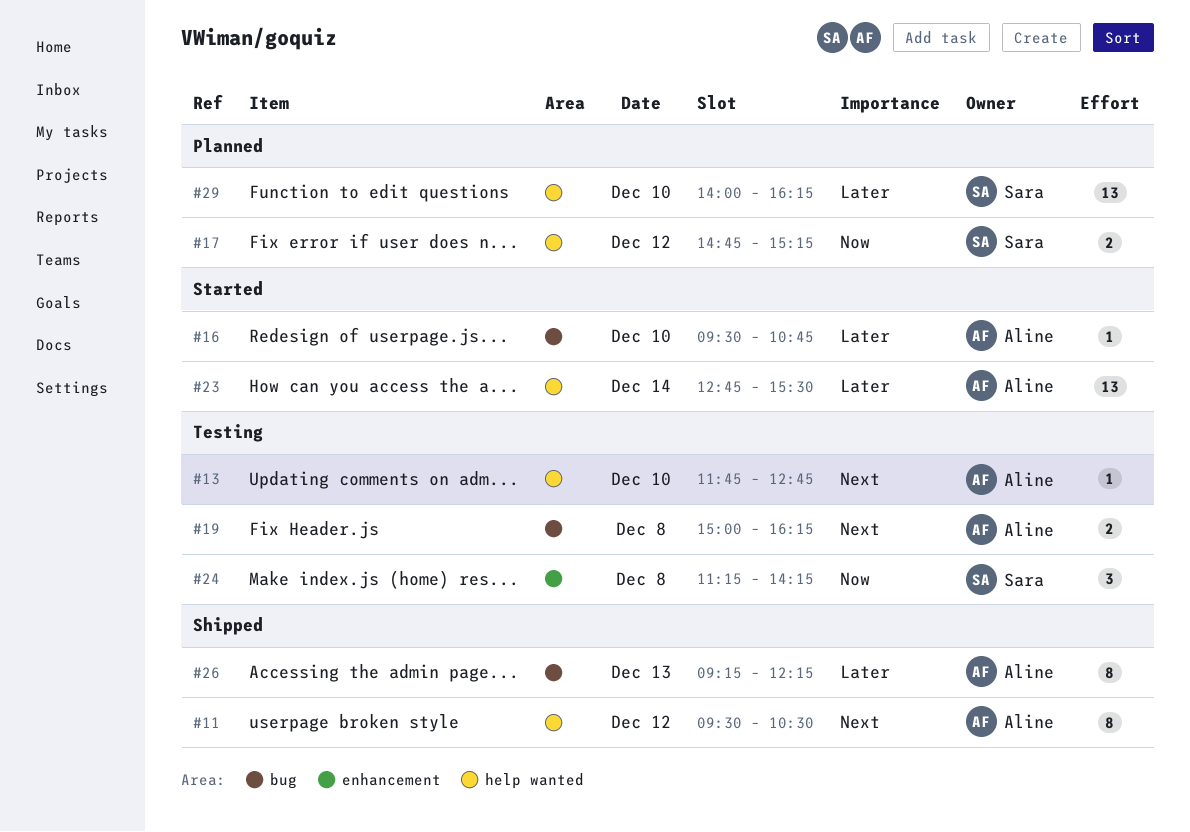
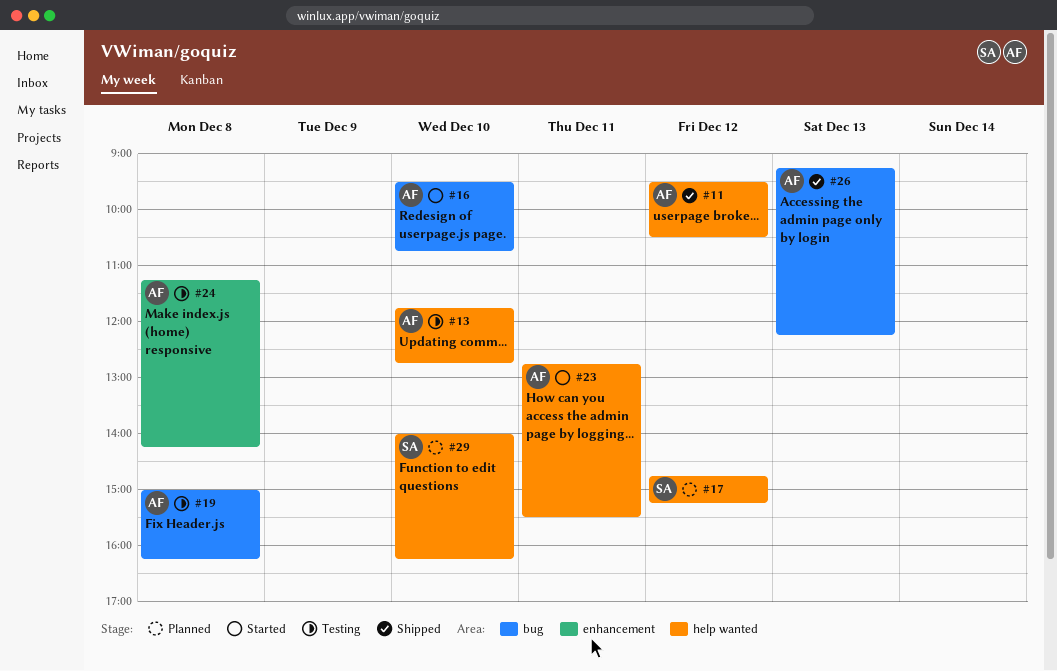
#23, day: Dec 14 -> Dec 11
#24, owner: Sara -> Aline

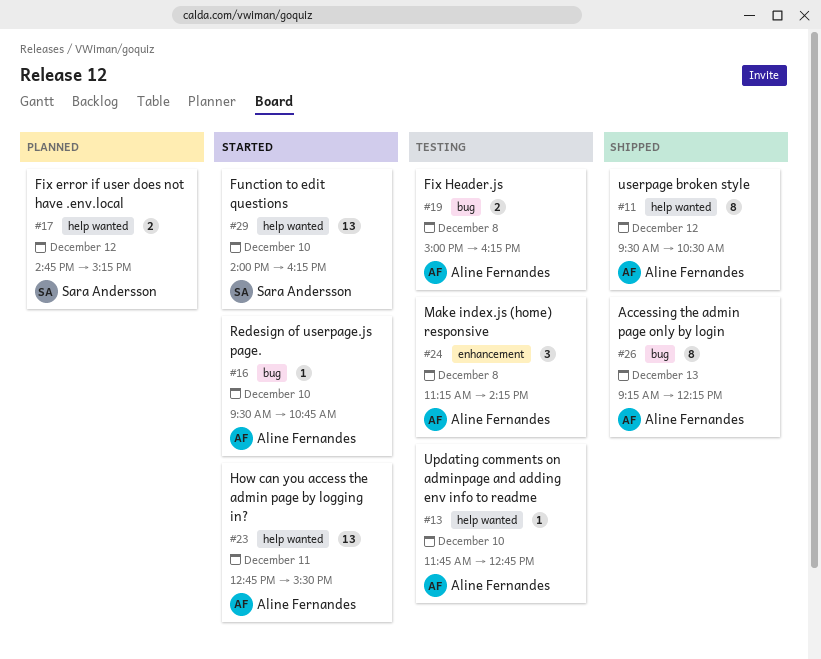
#29, status: Planned -> Started

